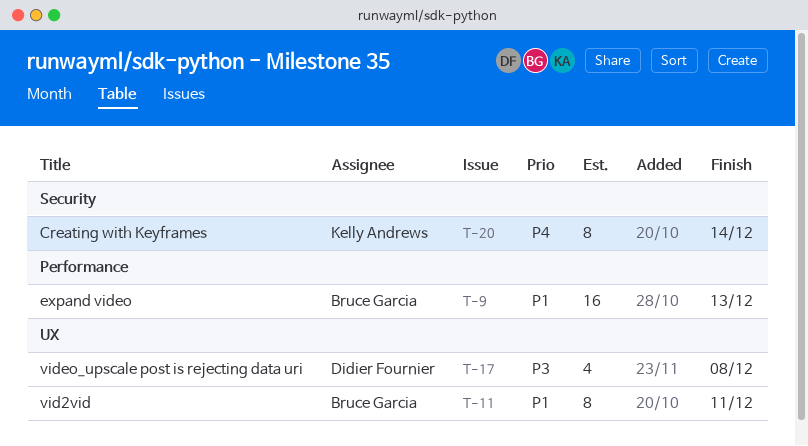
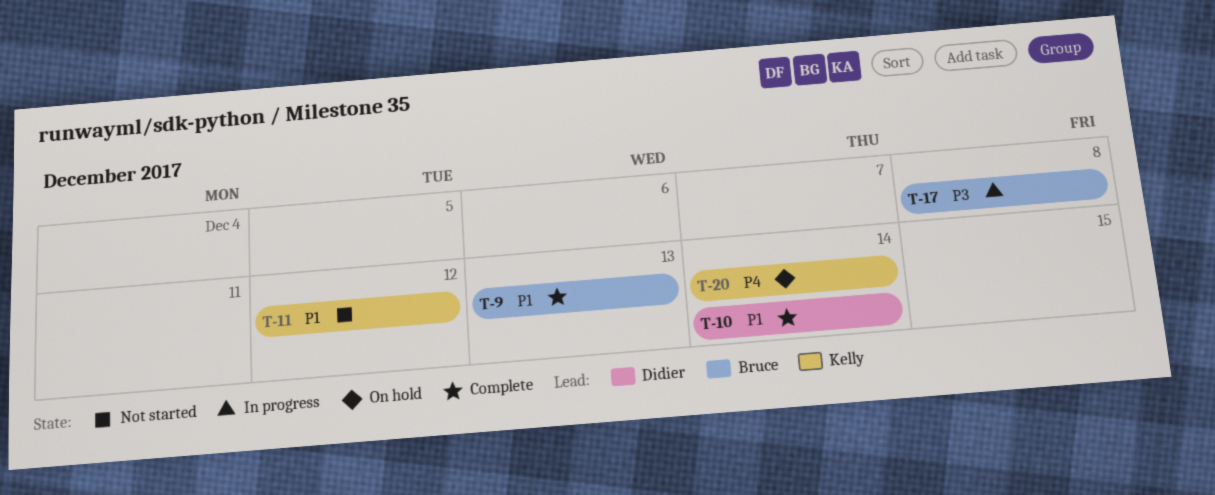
T-10: none -> present
T-11, owner: Bruce Garcia -> Kelly Andrews
T-11, due: Dec 11 -> Dec 12
T-17, owner: Didier Fournier -> Bruce Garcia

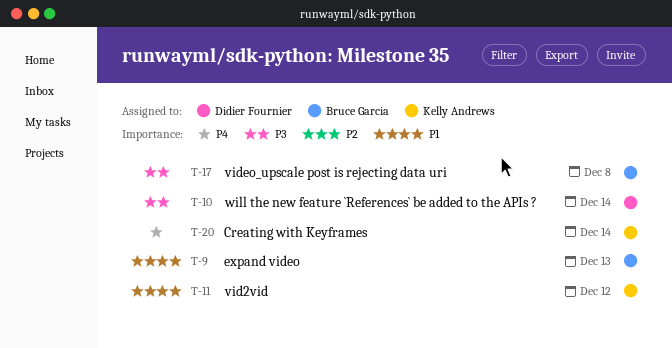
T-10, priority: P1 -> P3

